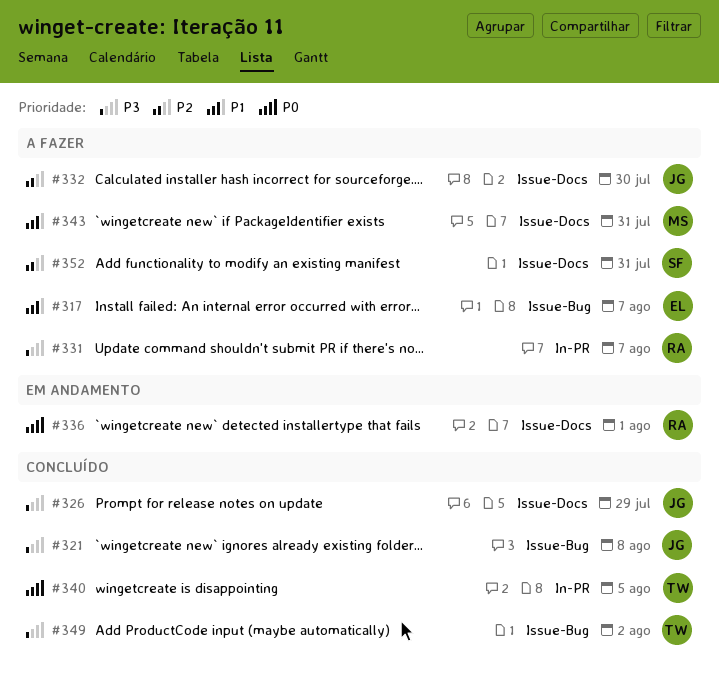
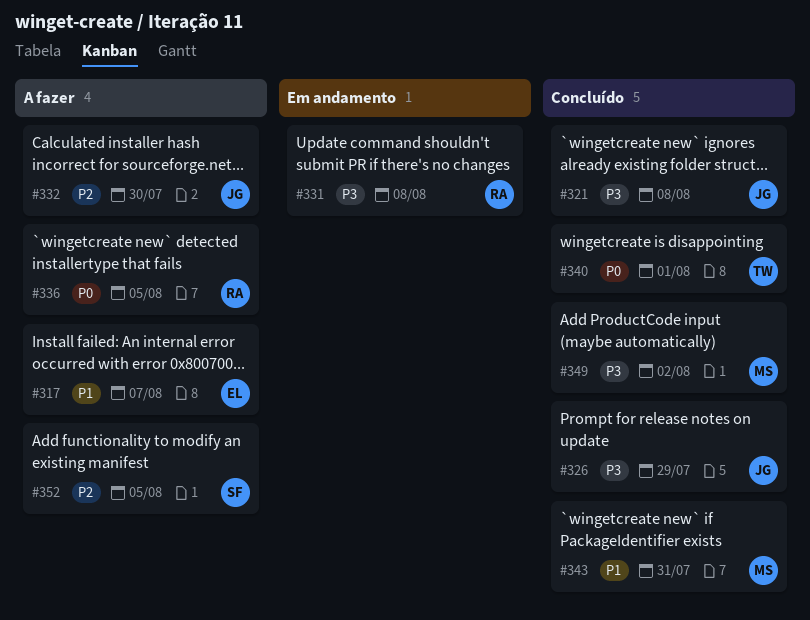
#331, status: A fazer -> Em andamento
#331, due: Aug 7 -> Aug 8
#336, status: Em andamento -> A fazer
#336, due: Aug 1 -> Aug 5
#340, due: Aug 5 -> Aug 1
#343, status: A fazer -> Concluído
#349, owner: TW -> MS
#352, due: Jul 31 -> Aug 5

